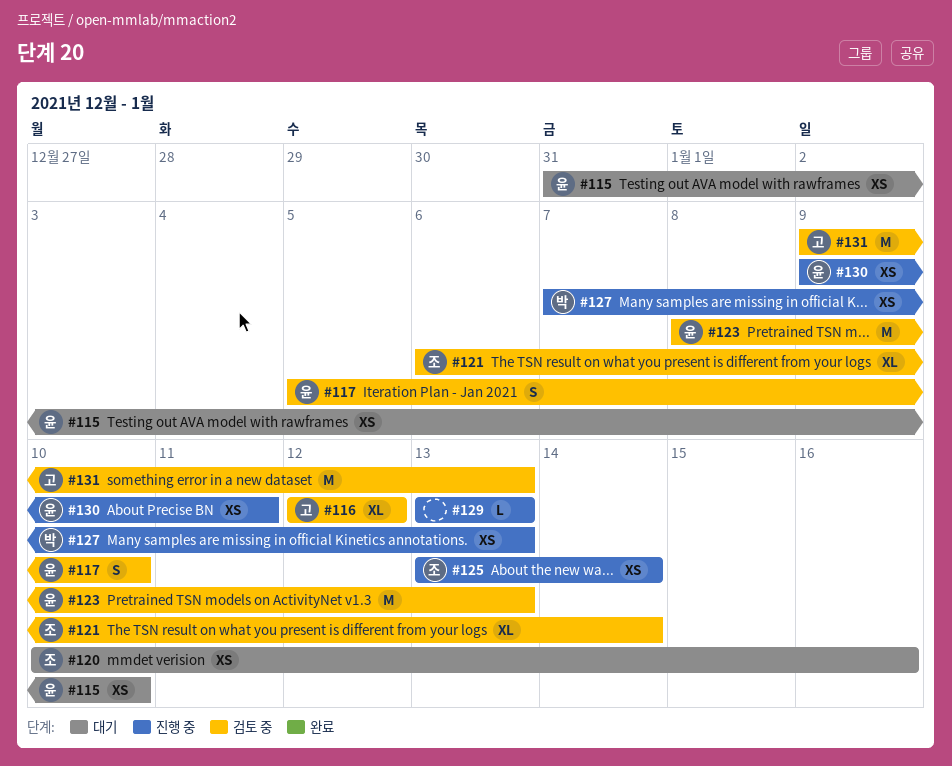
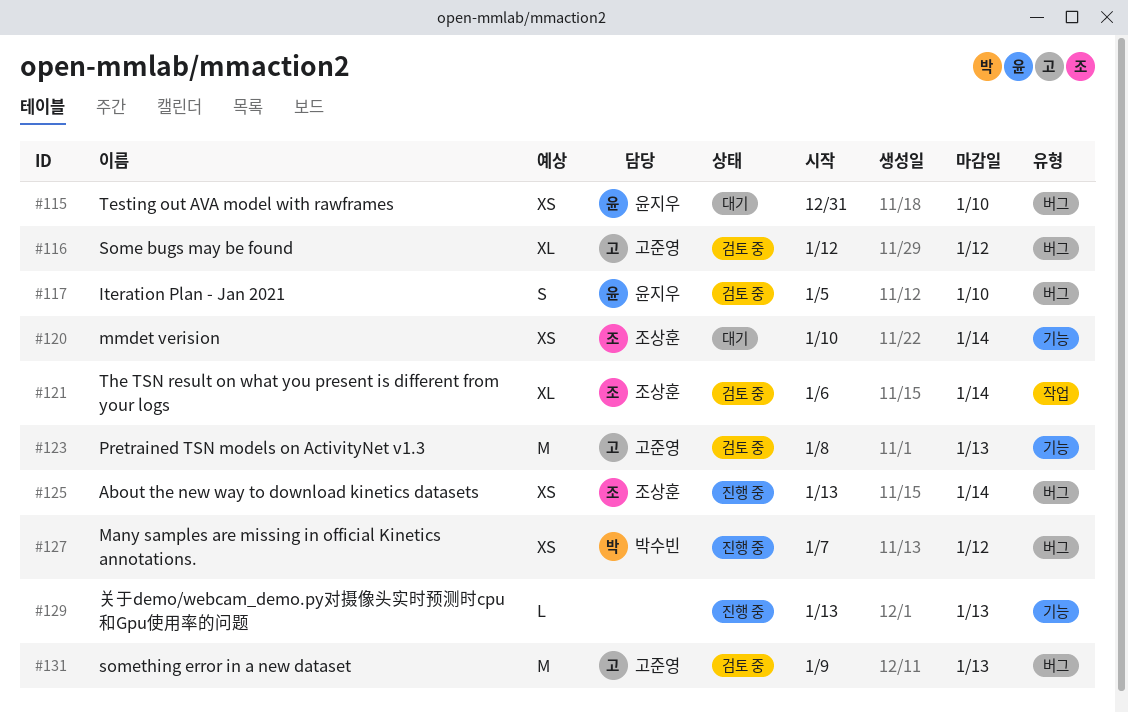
#120, due: Jan 16 -> Jan 14
#123, owner: 윤지우 -> 고준영
#127, due: Jan 13 -> Jan 12
#130: present -> none

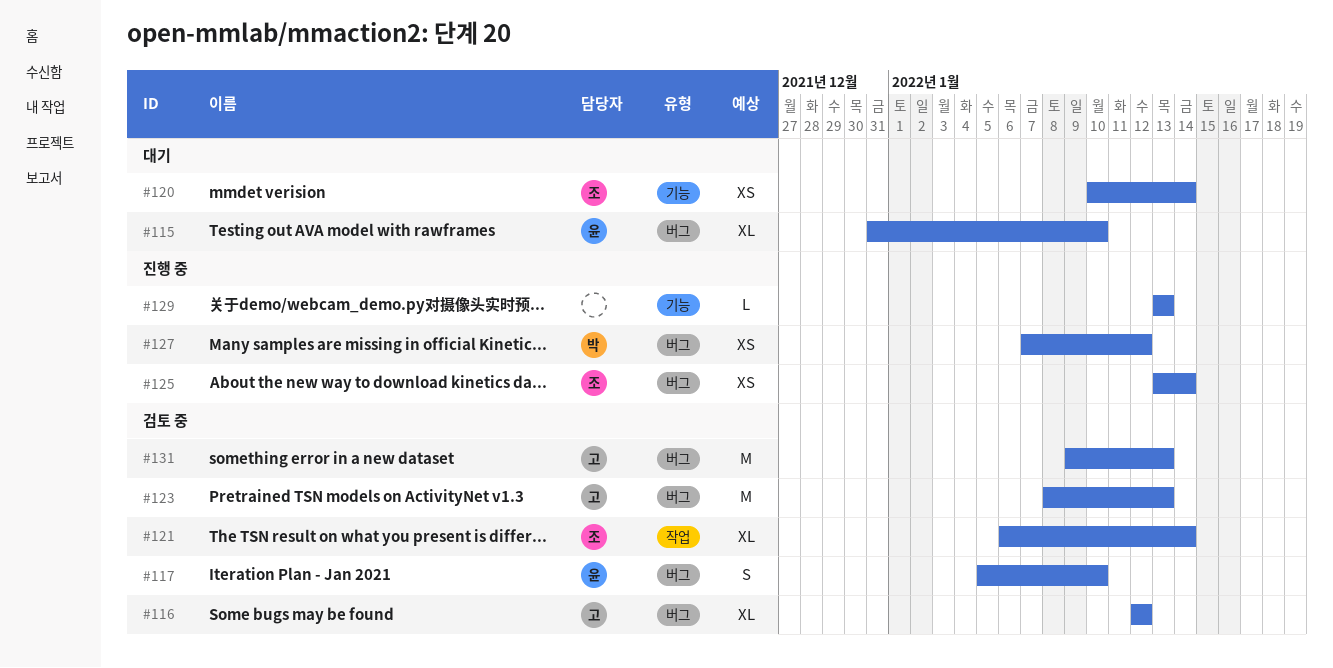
#115, estimate: XS -> XL
#123, label: 기능 -> 버그

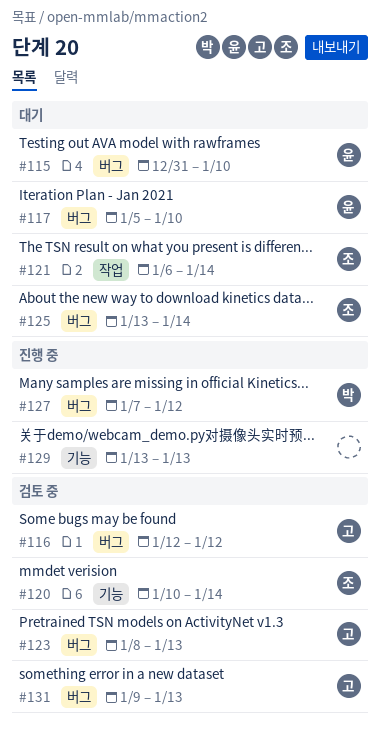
#117, status: 검토 중 -> 대기
#120, status: 대기 -> 검토 중
#121, status: 검토 중 -> 대기
#125, status: 진행 중 -> 대기

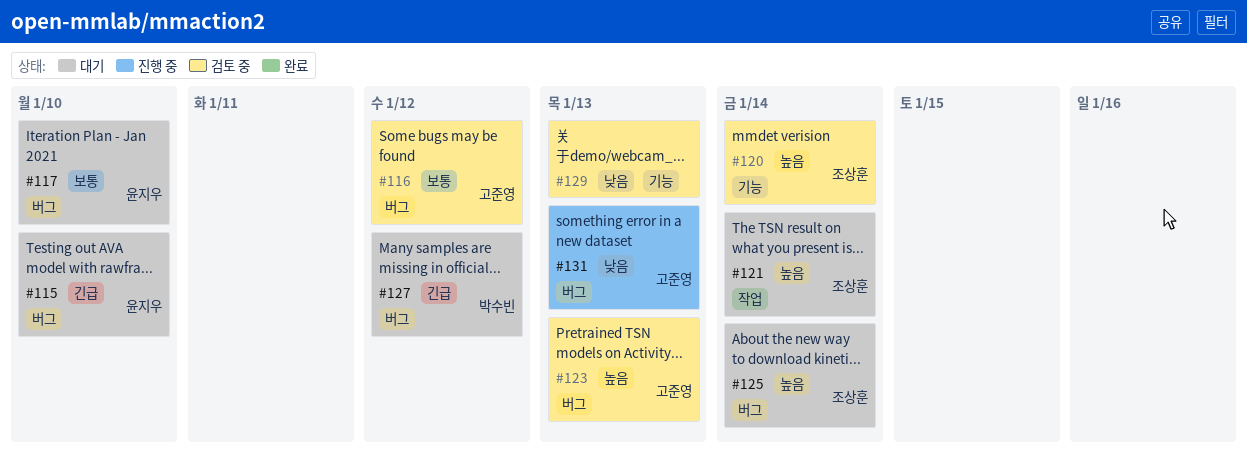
#127, status: 진행 중 -> 대기
#129, status: 진행 중 -> 검토 중
#131, status: 검토 중 -> 진행 중

